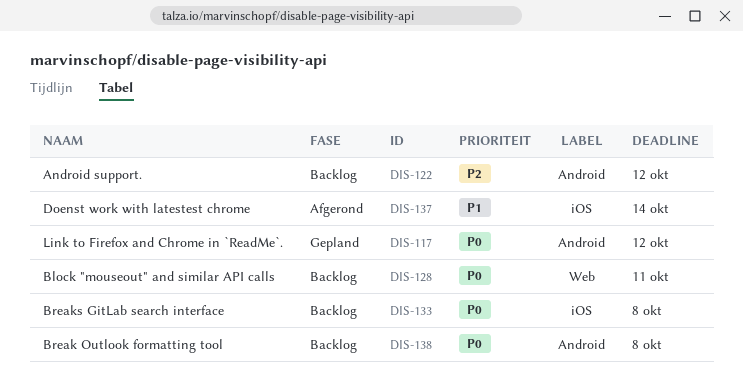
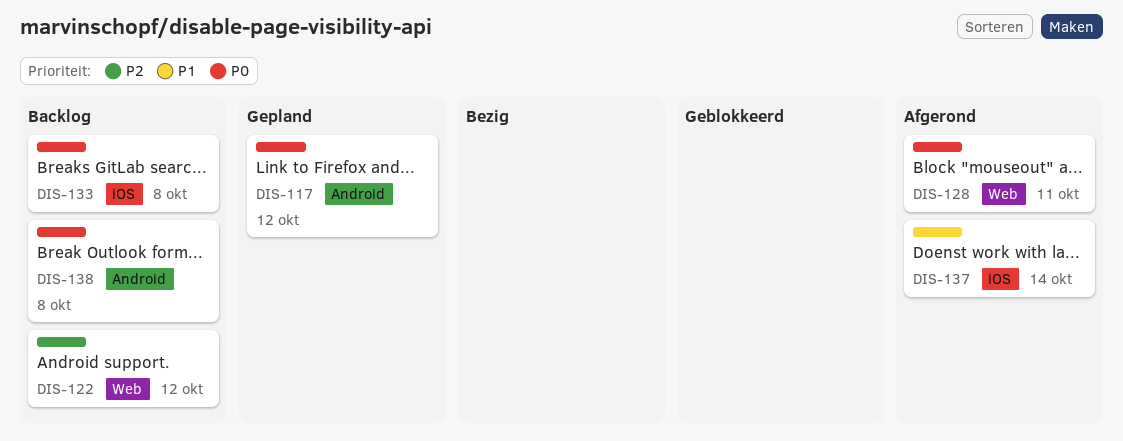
DIS-122, label: Android -> Web
DIS-128, status: Backlog -> Afgerond

